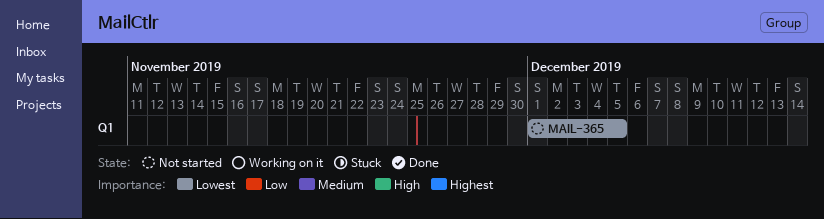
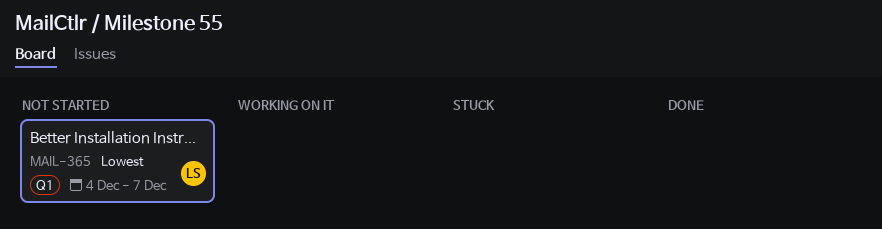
MAIL-365, start: Dec 1 -> Dec 4
MAIL-365, due: Dec 5 -> Dec 7

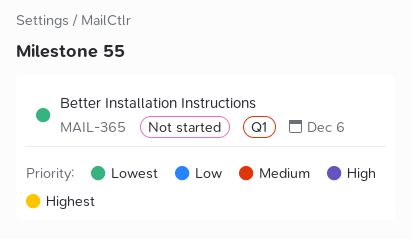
MAIL-365, due: Dec 7 -> Dec 6

